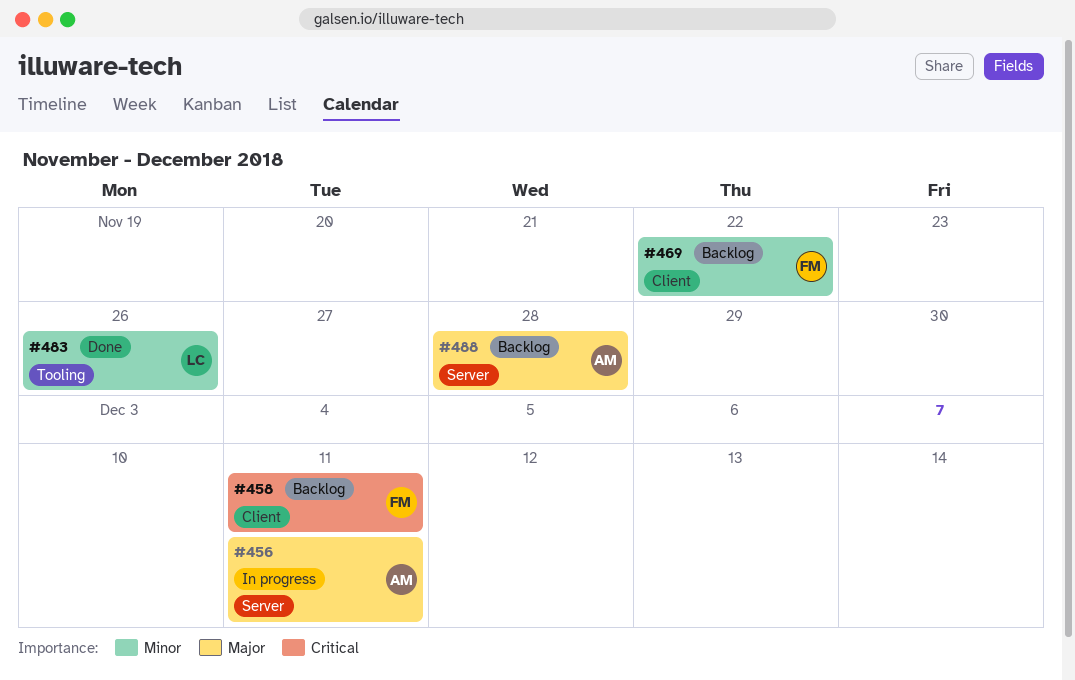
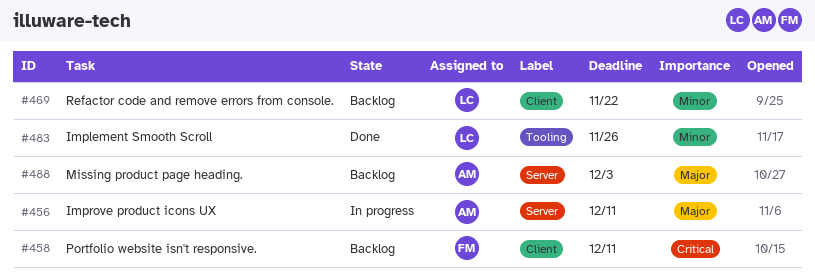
#469, owner: FM -> LC
#488, due: Nov 28 -> Dec 3

